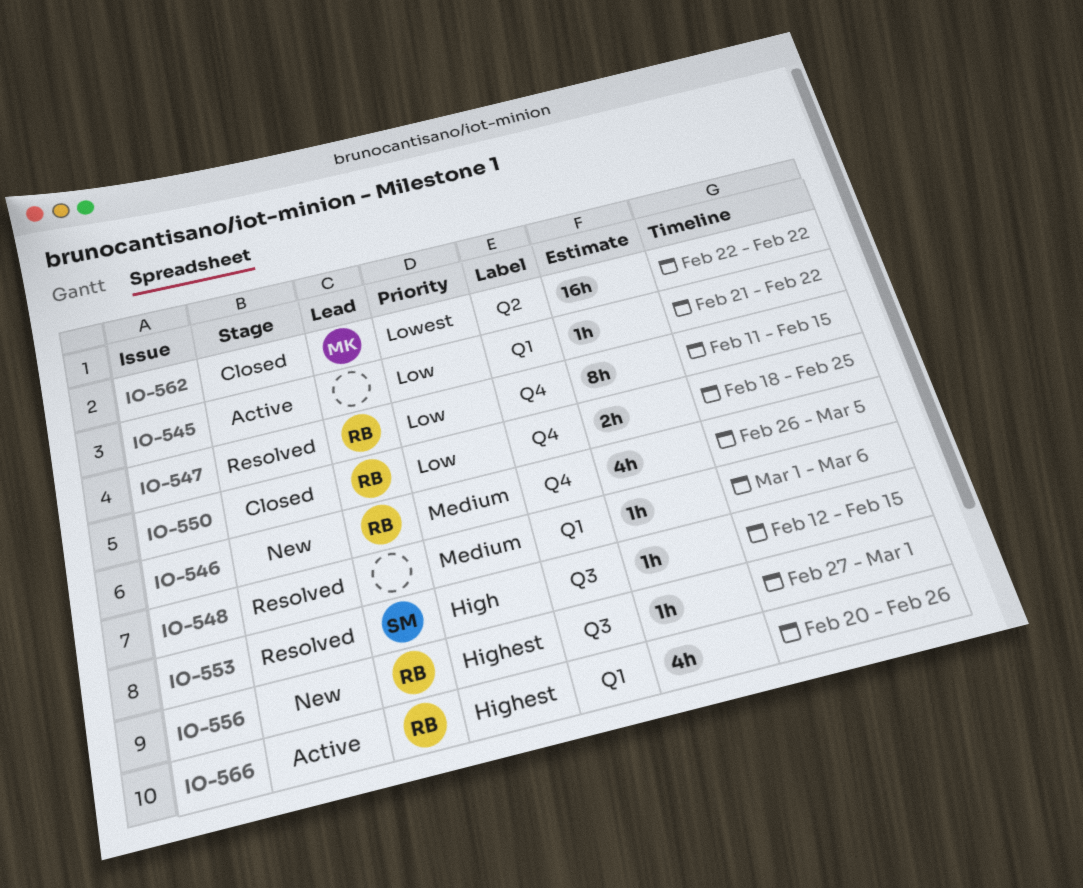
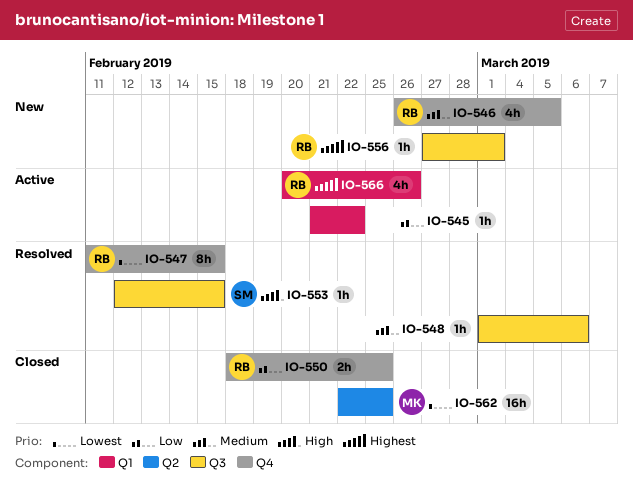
IO-547, priority: Low -> Lowest
IO-548, label: Q1 -> Q3
IO-562, due: Feb 22 -> Feb 25

